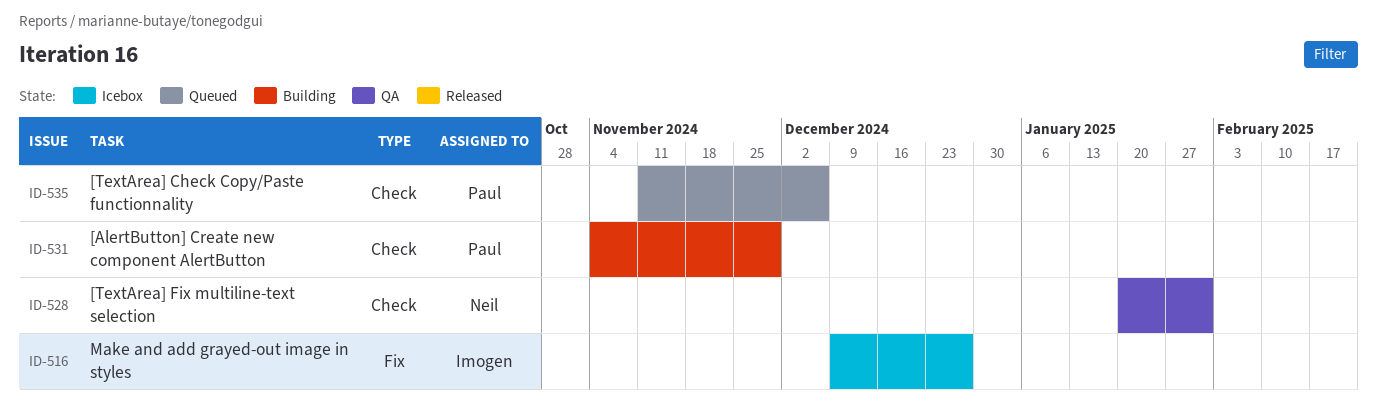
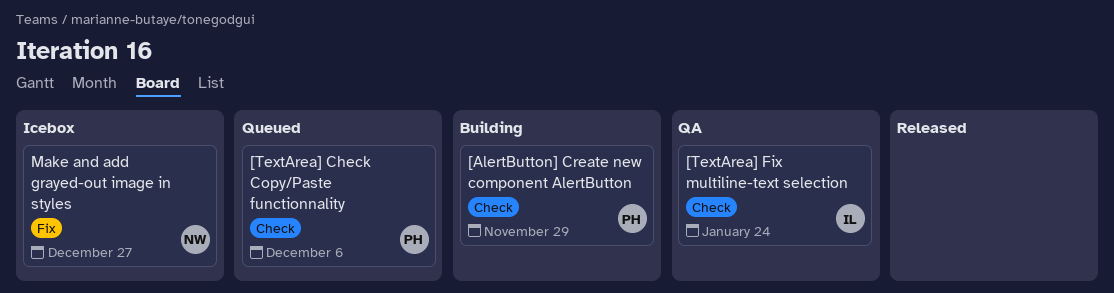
[TextArea] Fix multiline-text selection, owner: Neil -> Imogen
[TextArea] Fix multiline-text selection, due: Jan 31 -> Jan 24
Make and add grayed-out image in styles, owner: Imogen -> Neil

